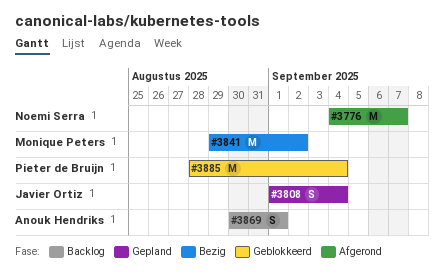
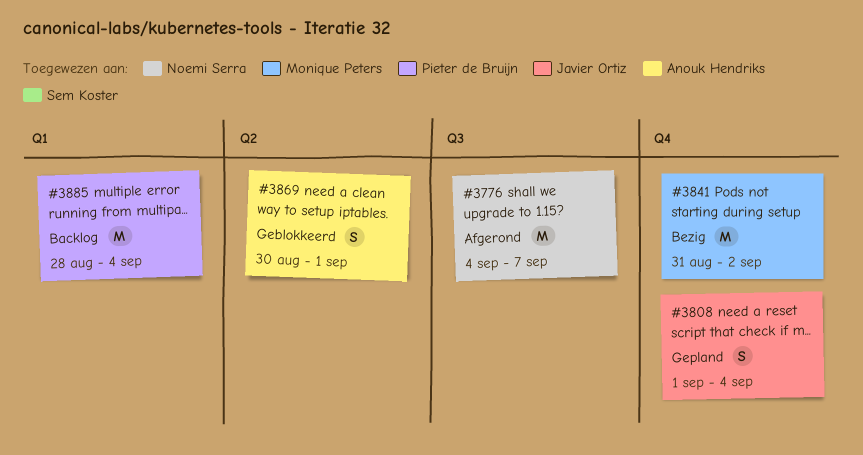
#3841, start: Aug 29 -> Aug 31
#3869, status: Backlog -> Geblokkeerd
#3885, status: Geblokkeerd -> Backlog

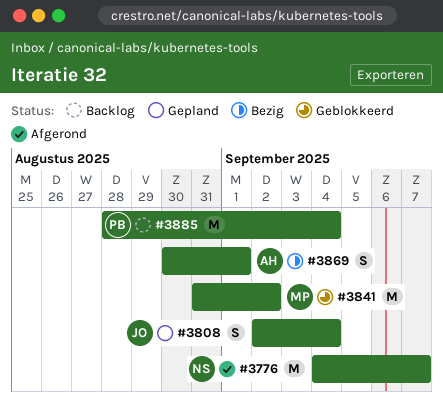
#3808, start: Sep 1 -> Sep 2
#3841, status: Bezig -> Geblokkeerd
#3869, status: Geblokkeerd -> Bezig

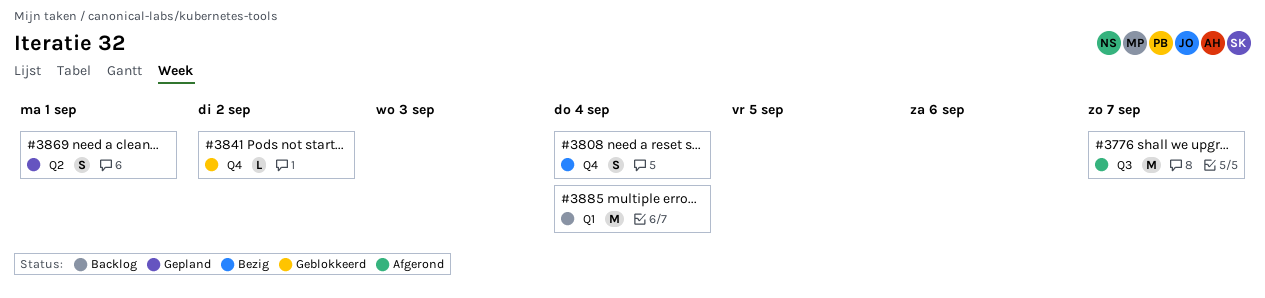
#3808, status: Gepland -> Bezig
#3841, estimate: M -> L
#3869, status: Bezig -> Gepland

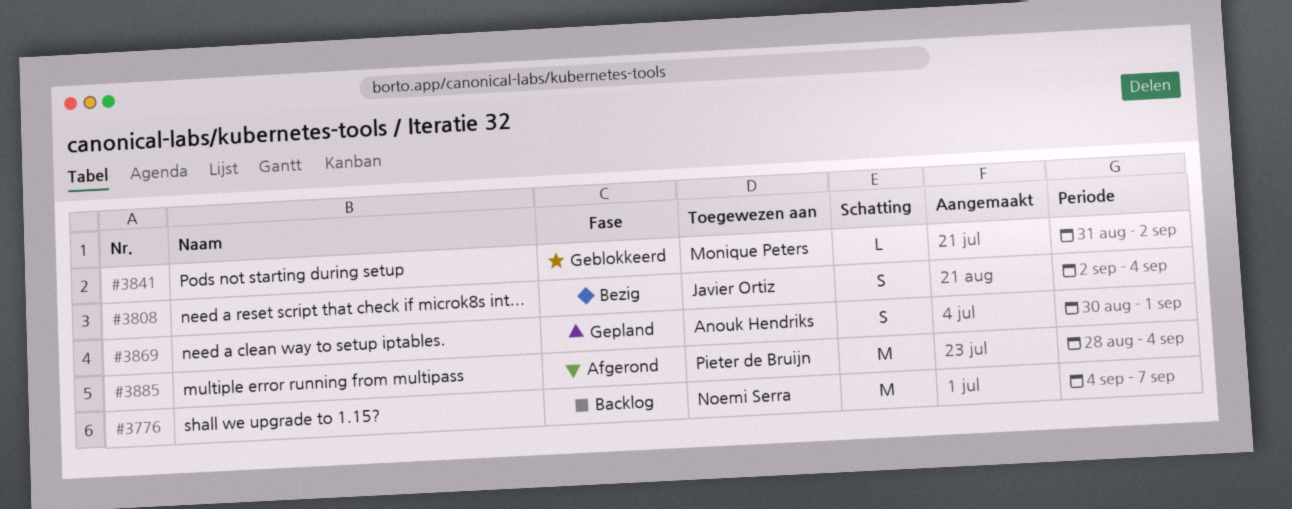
#3776, status: Afgerond -> Backlog
#3885, status: Backlog -> Afgerond

